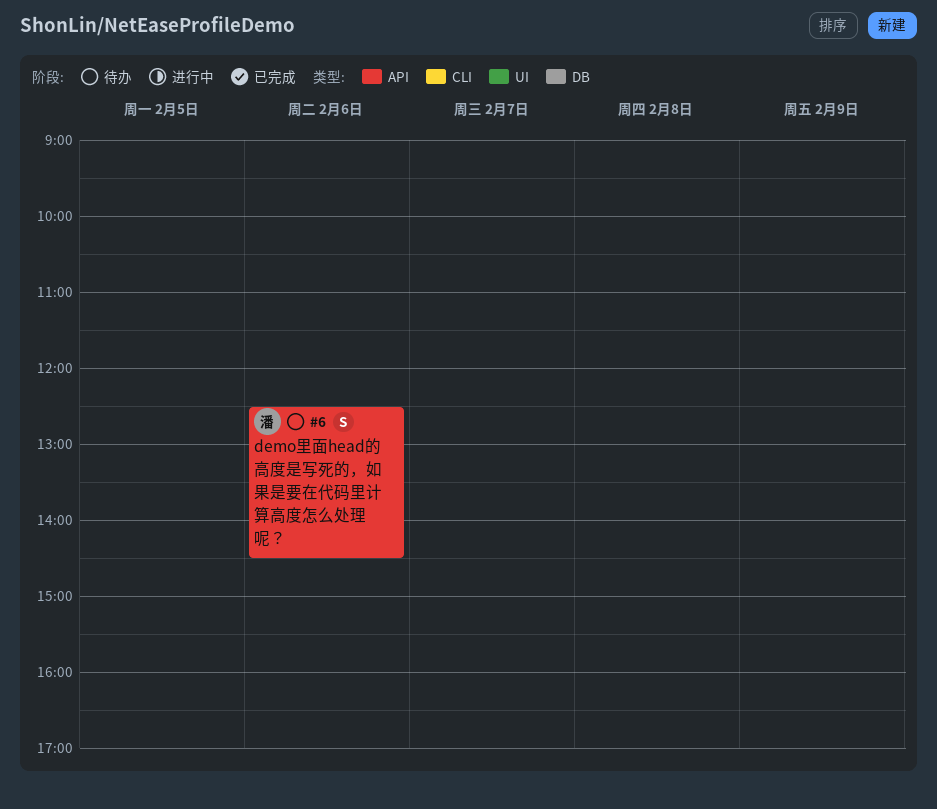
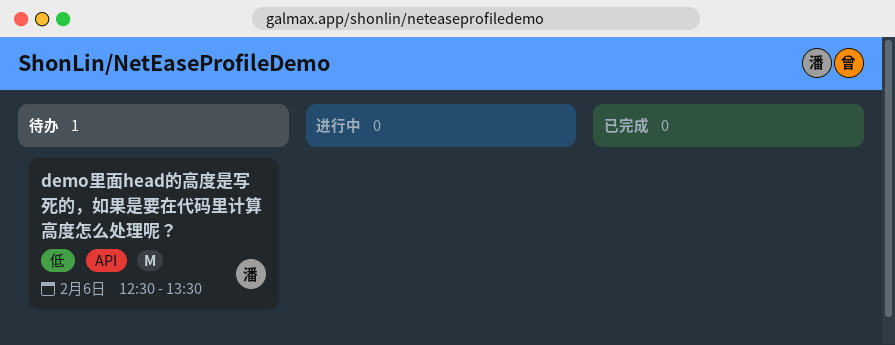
demo里面head的高度是写死的，如果是要在代码里计算高度怎么处理呢？, estimate: S -> M
demo里面head的高度是写死的，如果是要在代码里计算高度怎么处理呢？, ends: 14:30 -> 13:30

